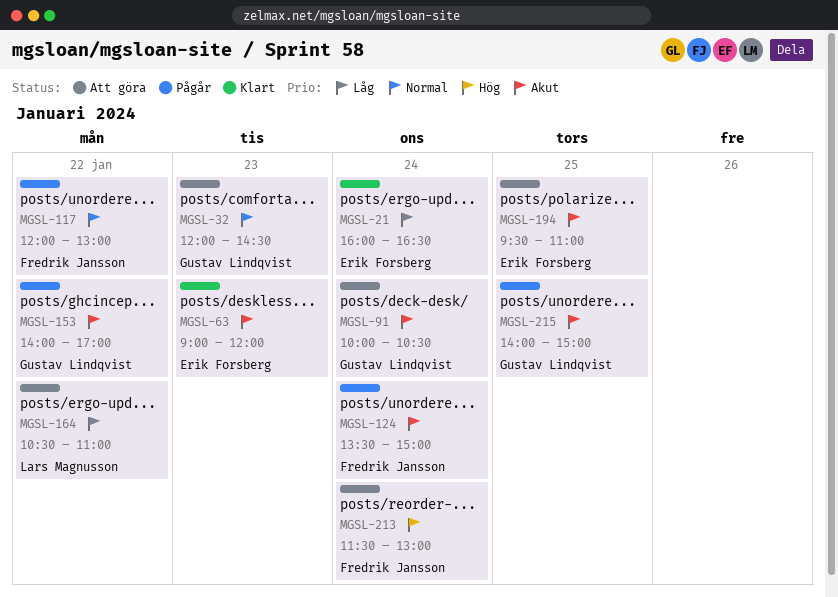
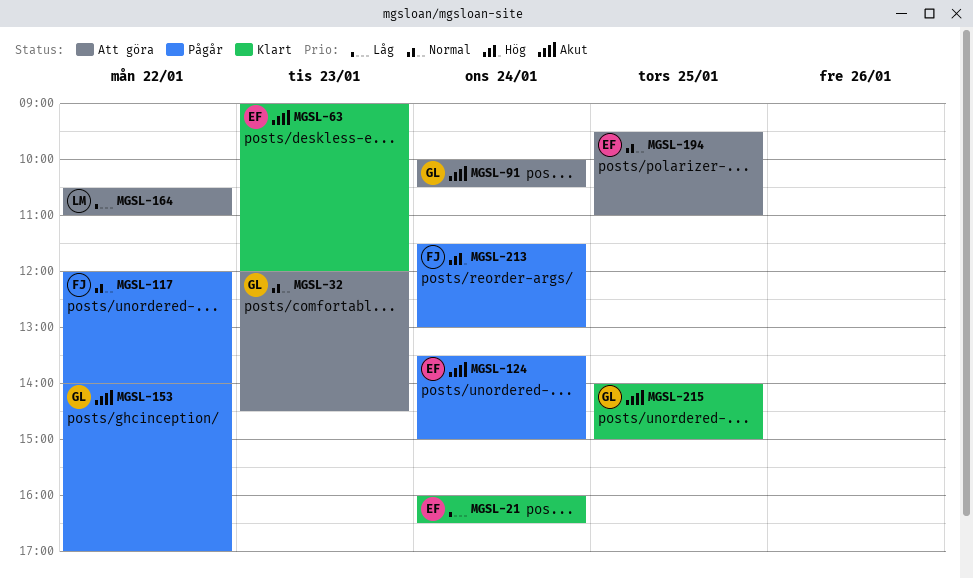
MGSL-117, ends: 13:00 -> 14:00
MGSL-124, owner: Fredrik Jansson -> Erik Forsberg
MGSL-194, priority: Akut -> Normal
MGSL-213, status: Att göra -> Pågår
MGSL-215, status: Pågår -> Klart

